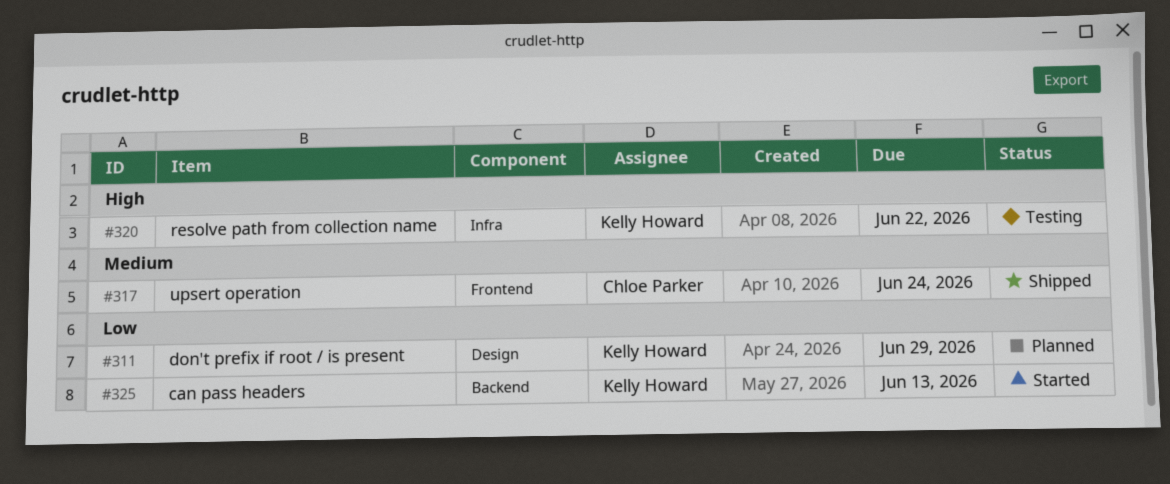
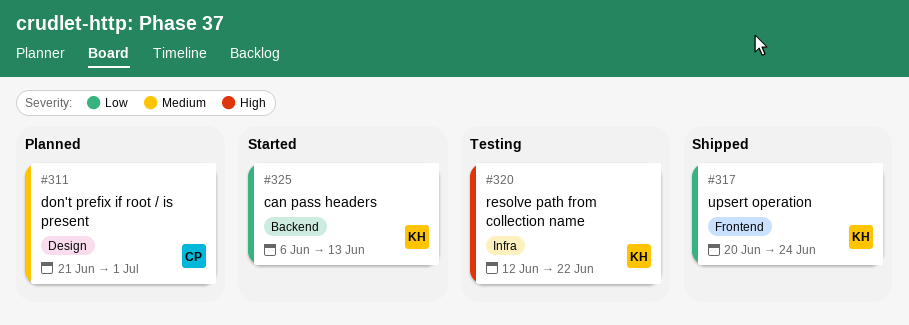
#311, owner: Kelly Howard -> Chloe Parker
#311, priority: Low -> Medium
#311, due: Jun 29 -> Jul 1
#317, owner: Chloe Parker -> Kelly Howard
#317, priority: Medium -> Low

